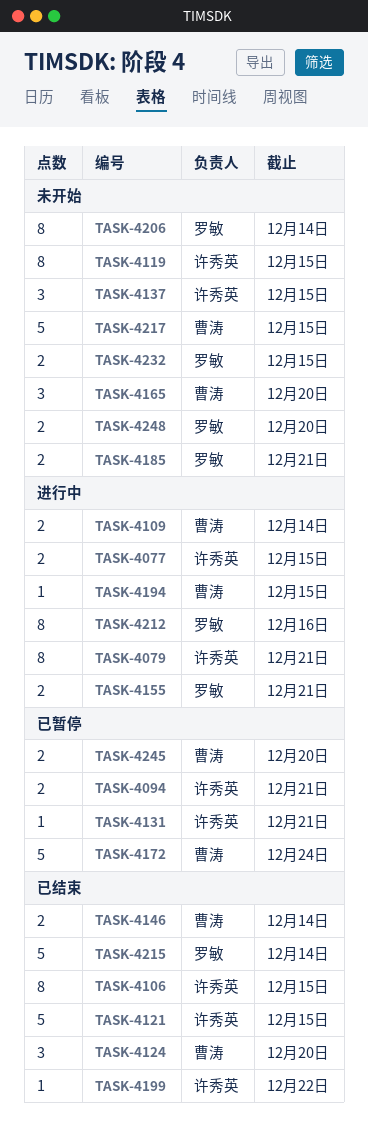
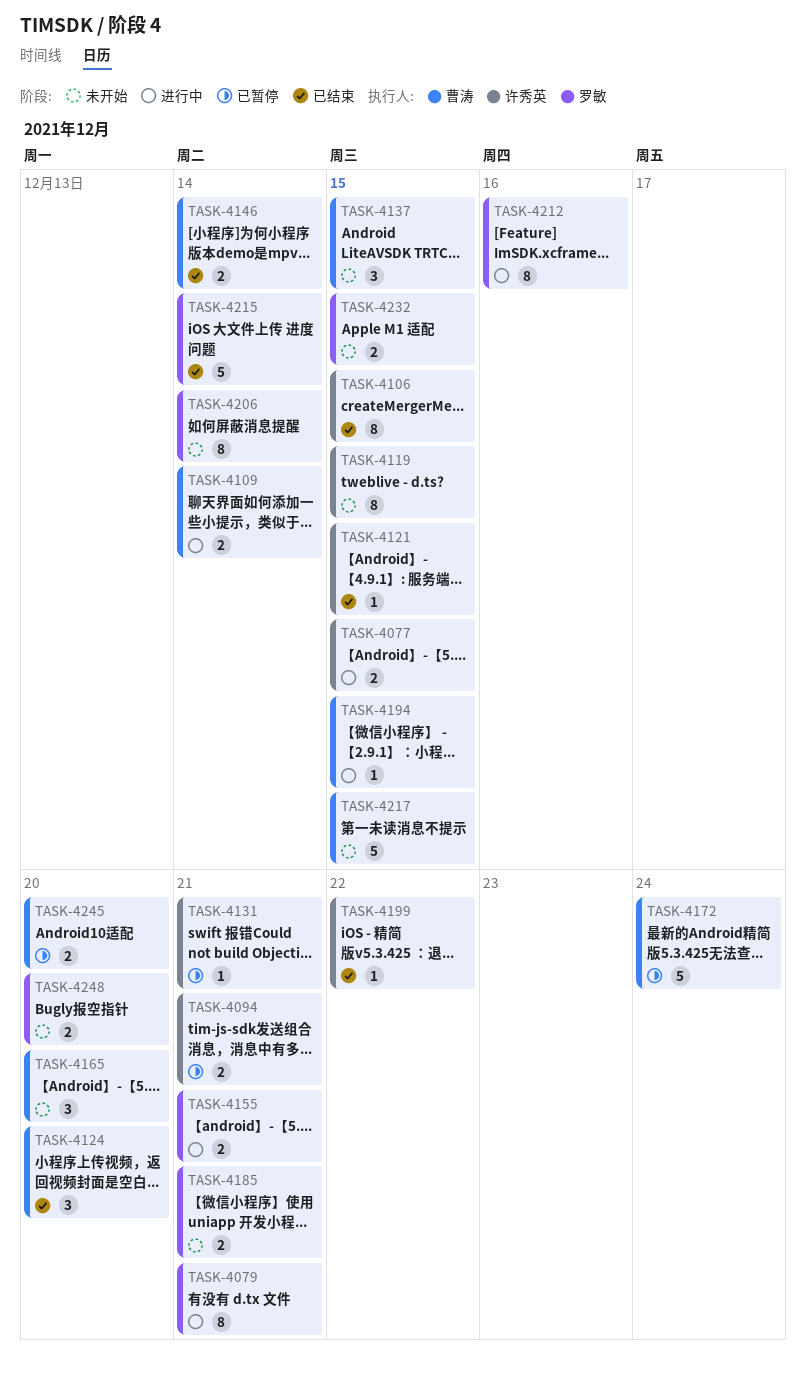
TASK-4079, owner: 许秀英 -> 罗敏
TASK-4121, estimate: 5 -> 1
TASK-4137, owner: 许秀英 -> 曹涛

